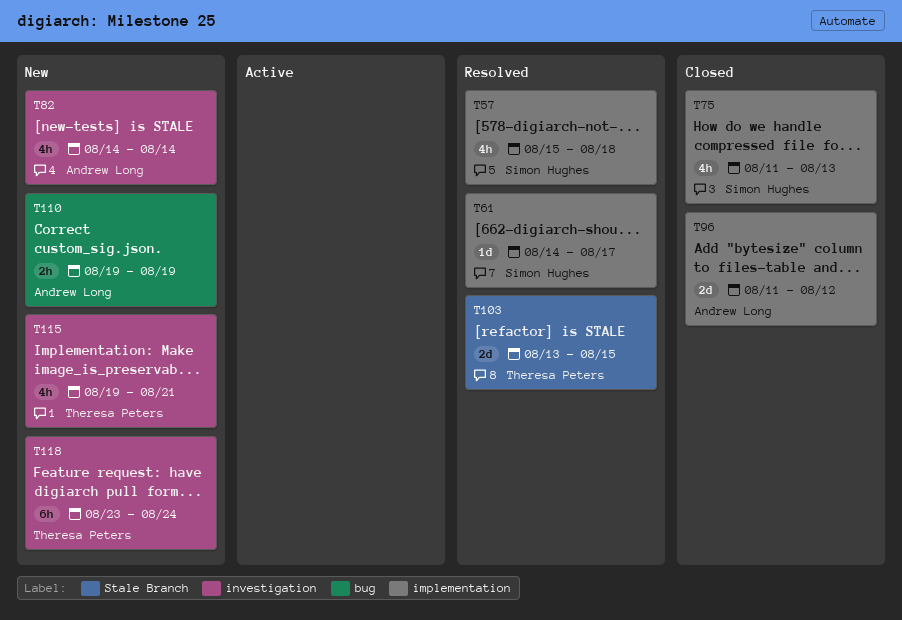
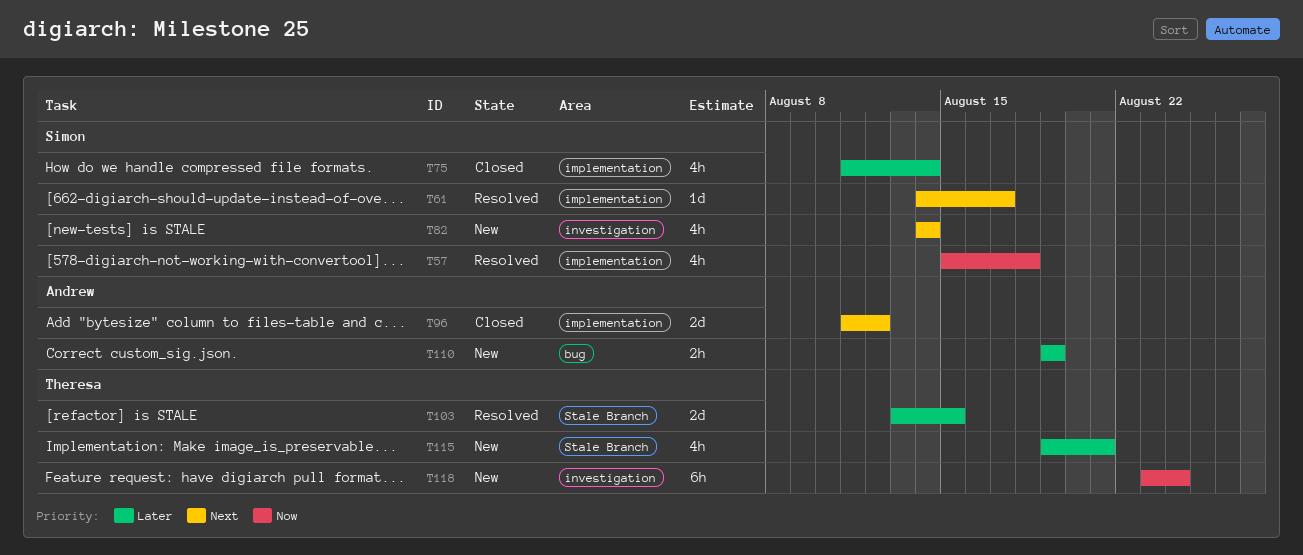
T75, due: Aug 13 -> Aug 14
T82, owner: Andrew Long -> Simon Hughes
T115, label: investigation -> Stale Branch

